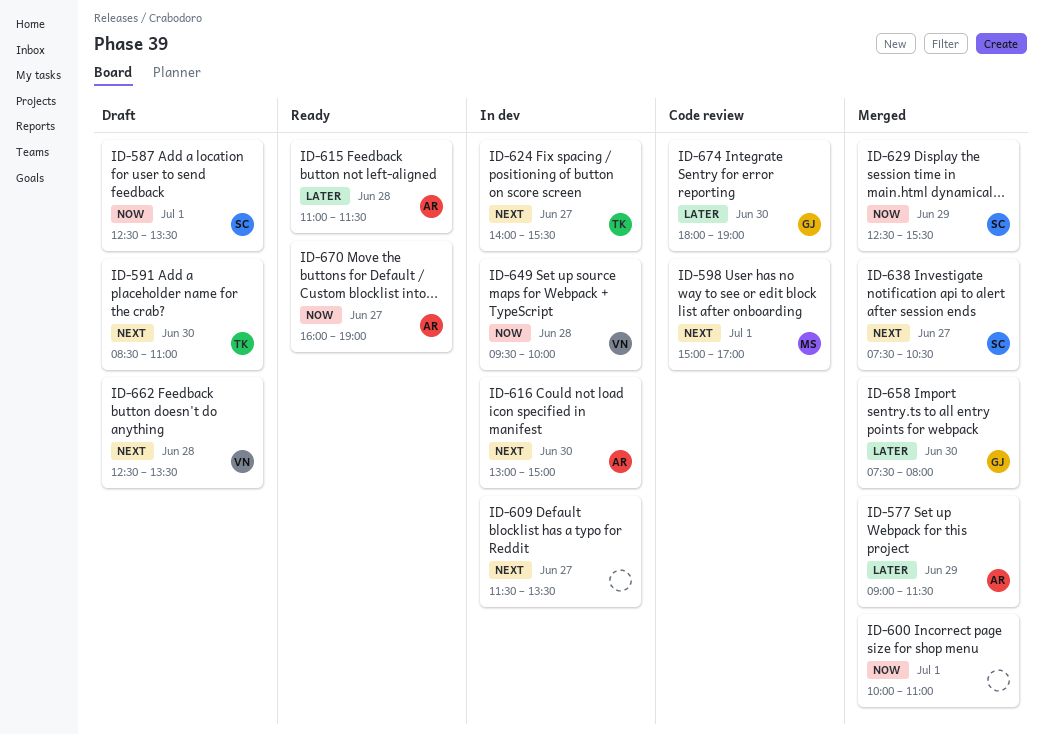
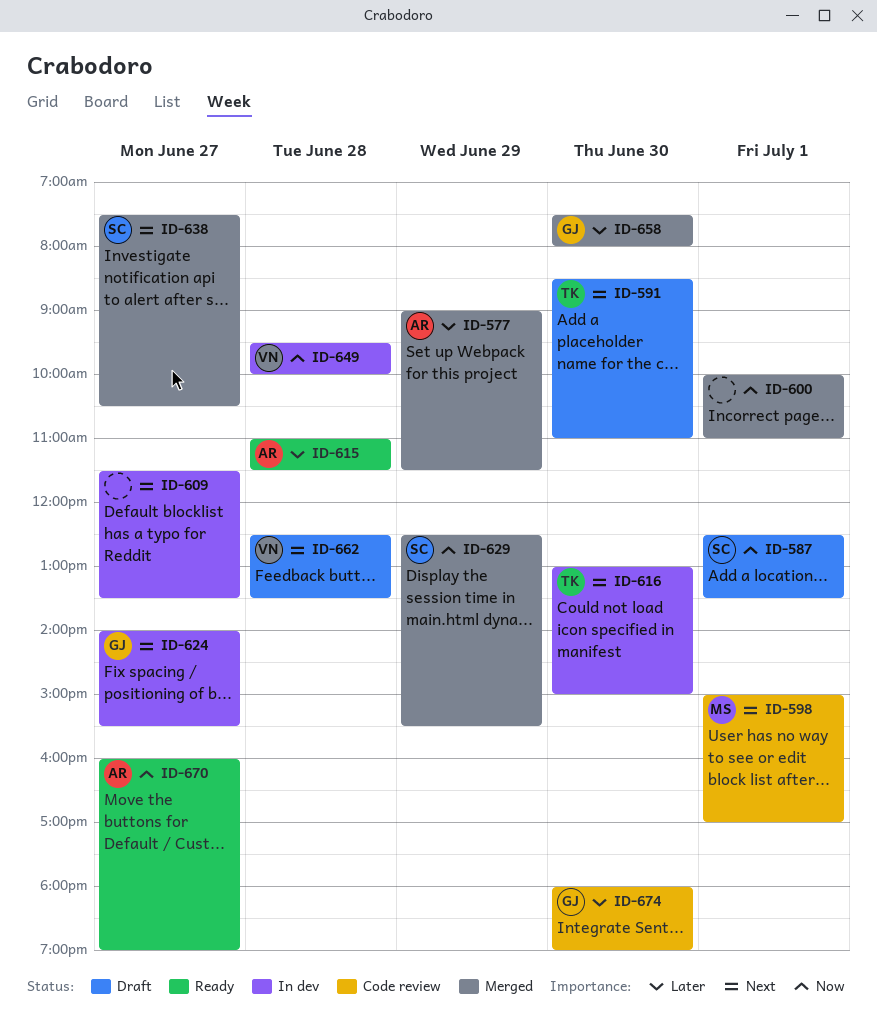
ID-616, owner: AR -> TK
ID-624, owner: TK -> GJ

